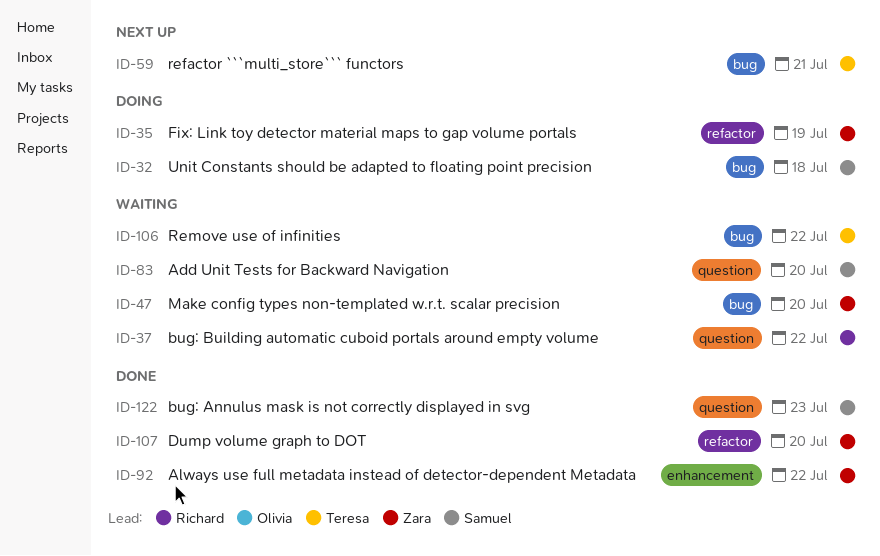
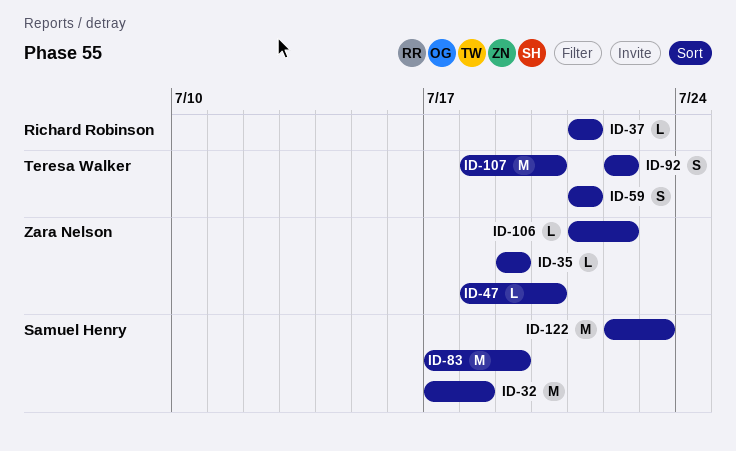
ID-37, due: Jul 22 -> Jul 21
ID-83, due: Jul 20 -> Jul 19
ID-92, owner: Zara Nelson -> Teresa Walker
ID-106, owner: Teresa Walker -> Zara Nelson
ID-107, owner: Zara Nelson -> Teresa Walker

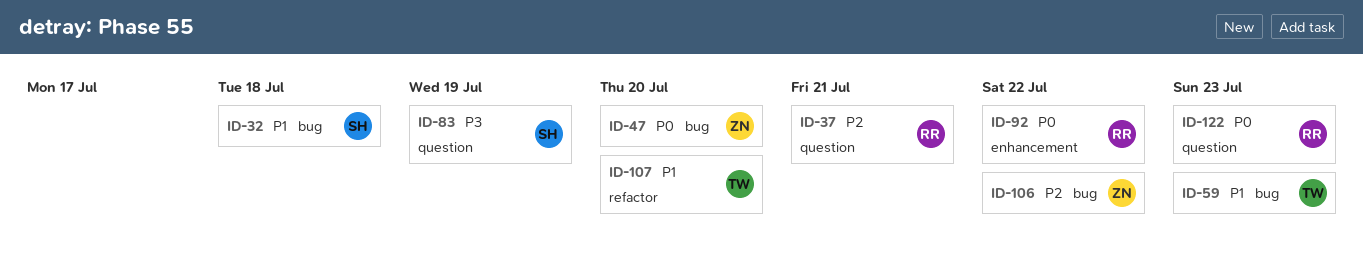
ID-35: present -> none
ID-59, due: Jul 21 -> Jul 23
ID-92, owner: Teresa Walker -> Richard Robinson
ID-122, owner: Samuel Henry -> Richard Robinson

